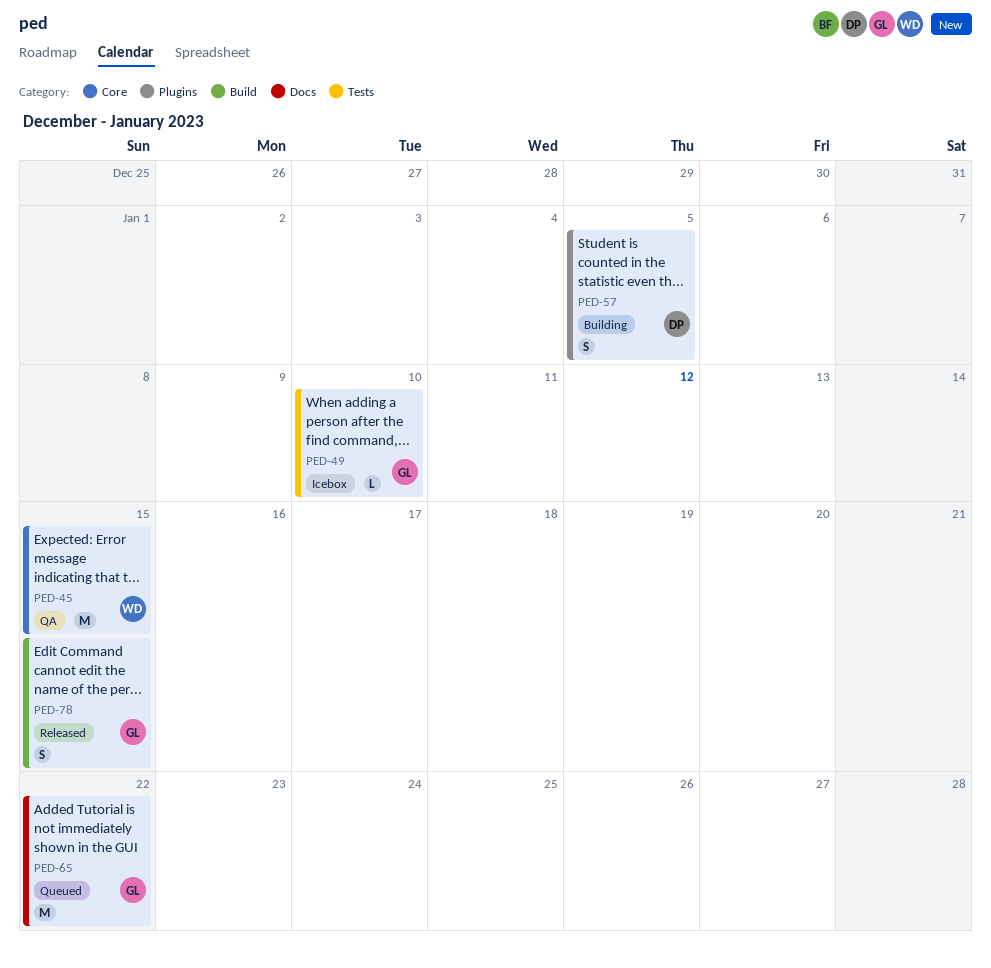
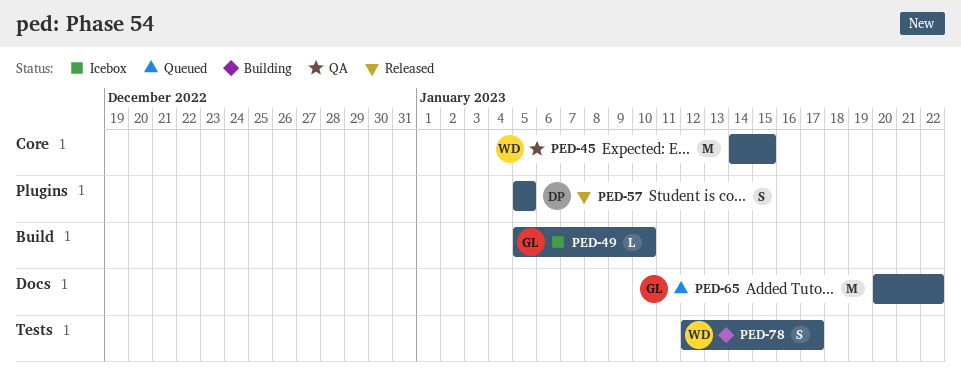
PED-49, label: Tests -> Build
PED-57, status: Building -> Released
PED-78, status: Released -> Building
PED-78, owner: GL -> WD
PED-78, label: Build -> Tests
PED-78, due: Jan 15 -> Jan 17

